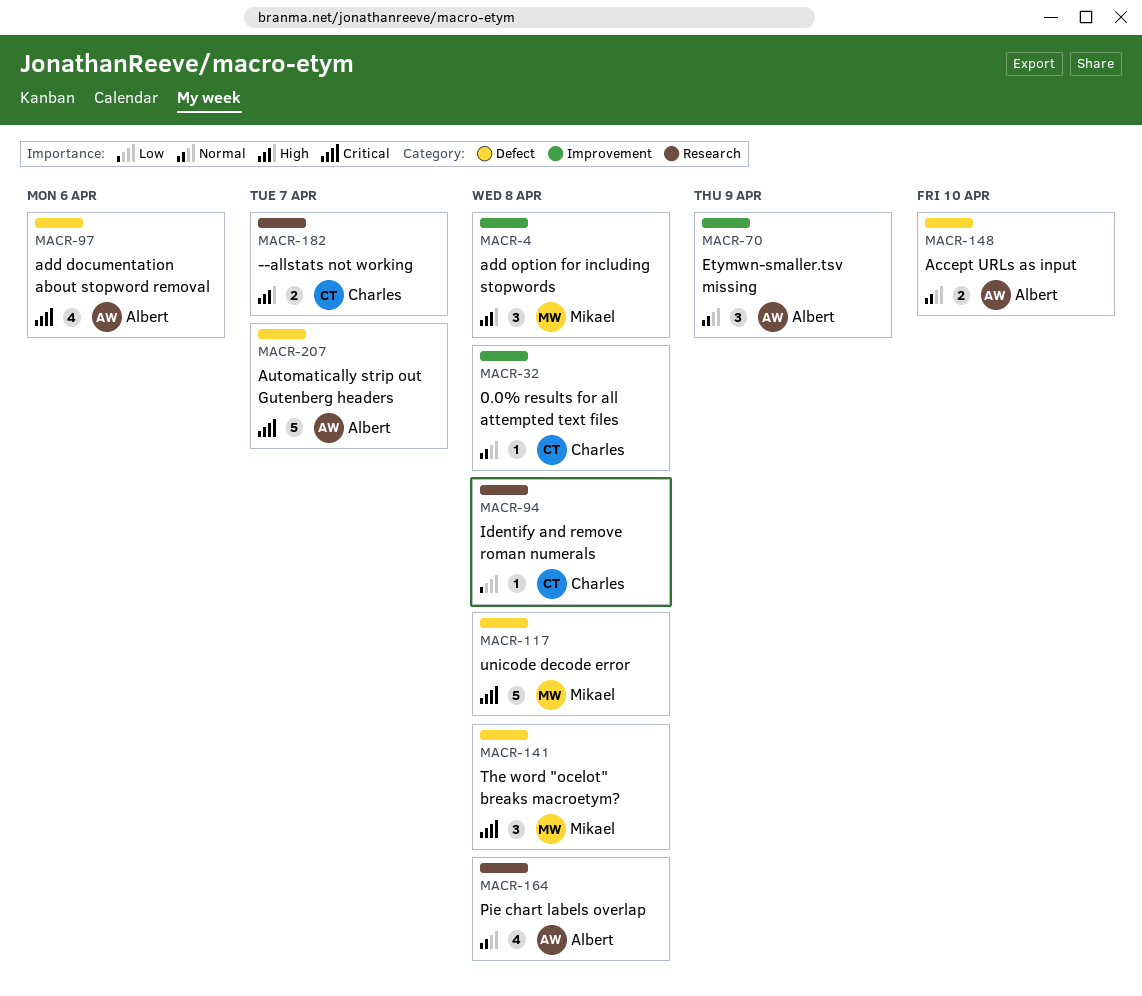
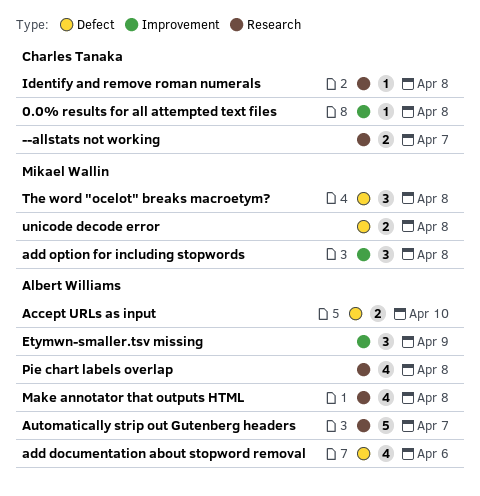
Automatically strip out Gutenberg headers, label: Defect -> Research
Make annotator that outputs HTML: none -> present
unicode decode error, estimate: 5 -> 2

